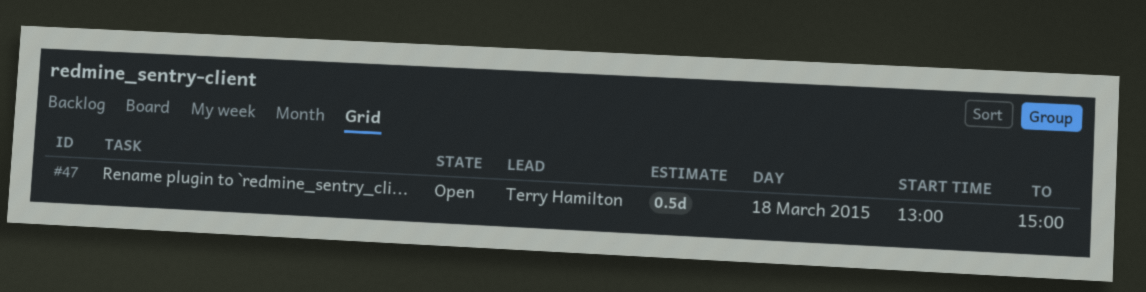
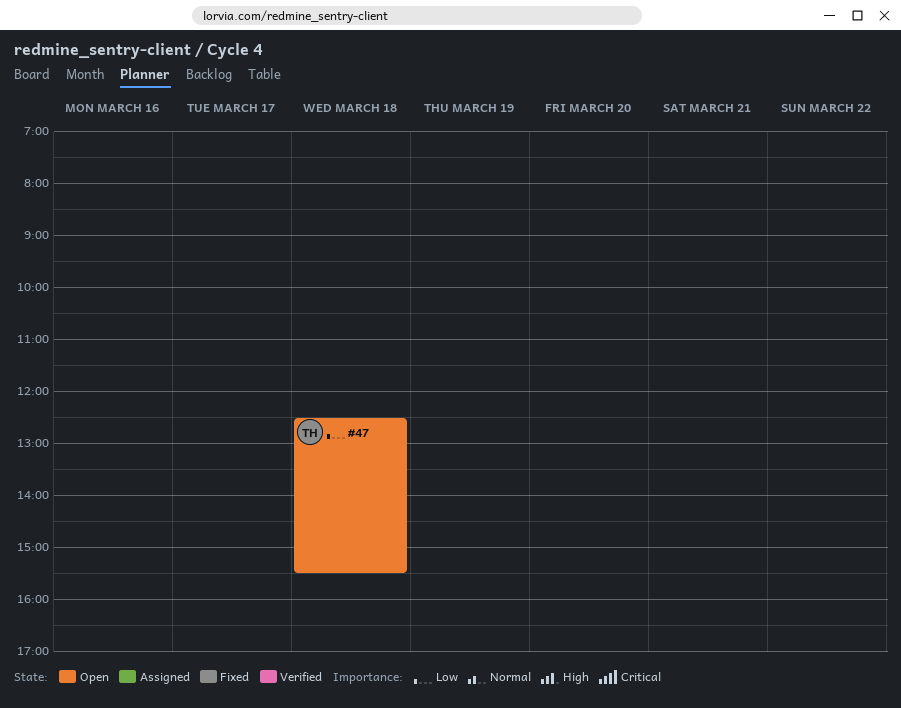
#47, begins: 13:00 -> 12:30
#47, ends: 15:00 -> 15:30

